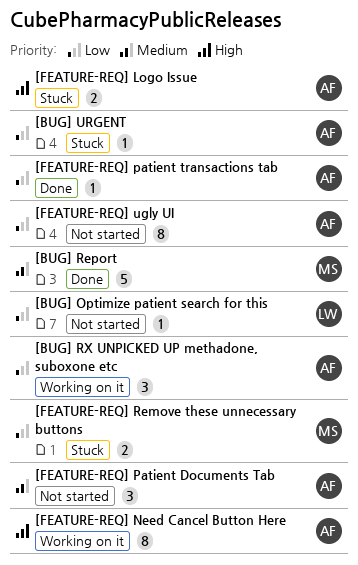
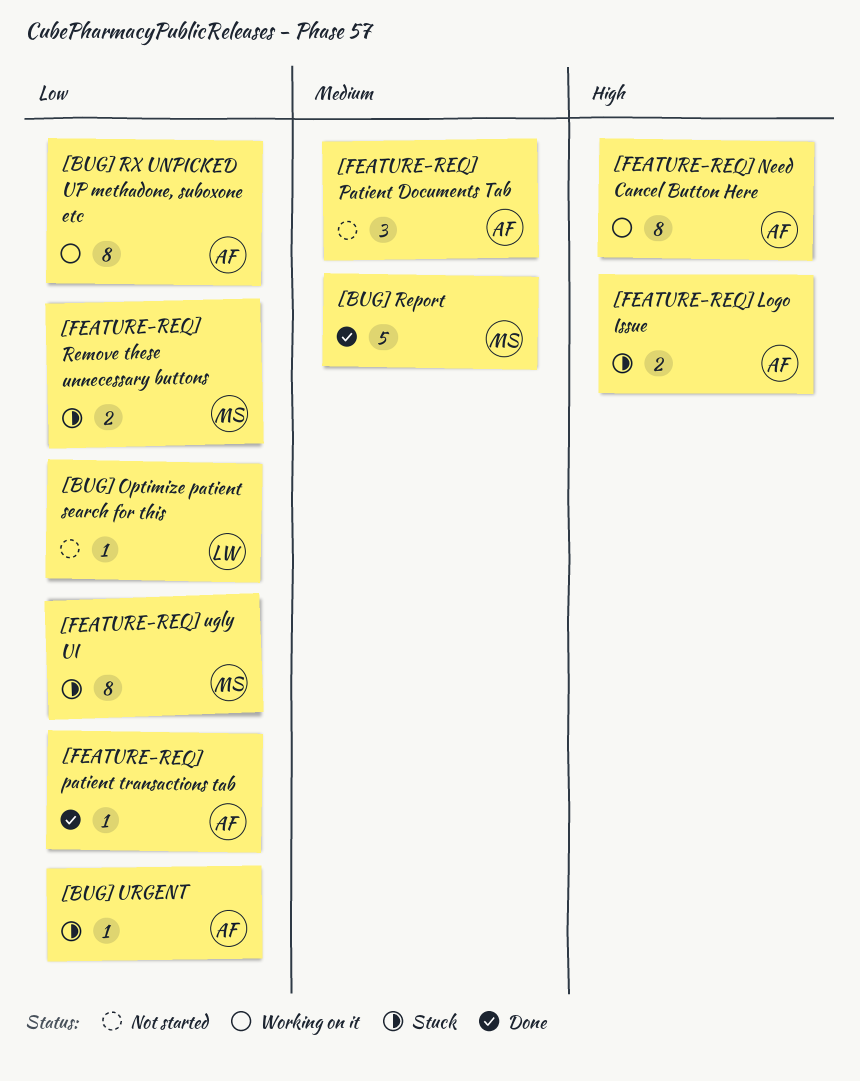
[BUG] RX UNPICKED UP methadone, suboxone etc, estimate: 3 -> 8
[FEATURE-REQ] ugly UI, status: Not started -> Stuck
[FEATURE-REQ] ugly UI, owner: AF -> MS

